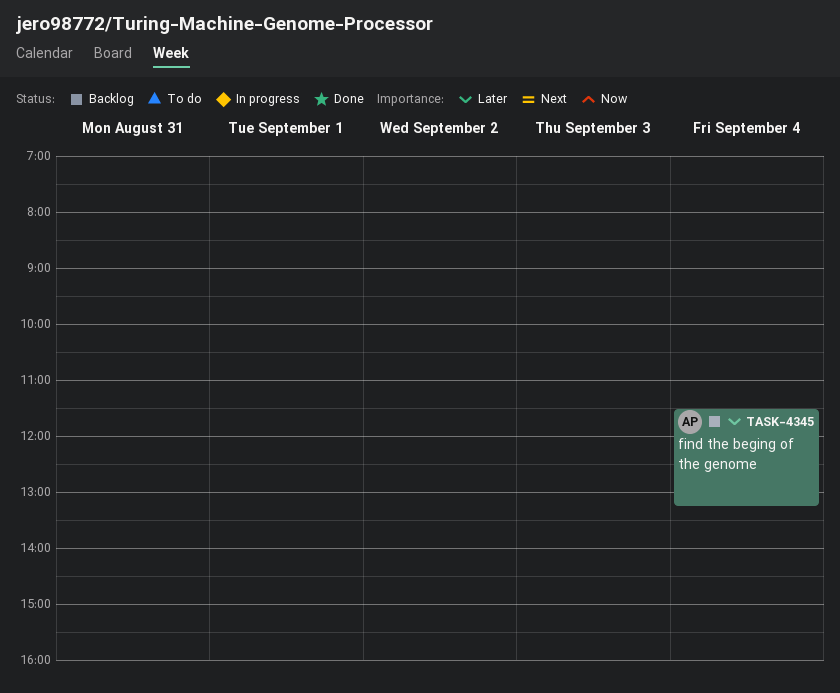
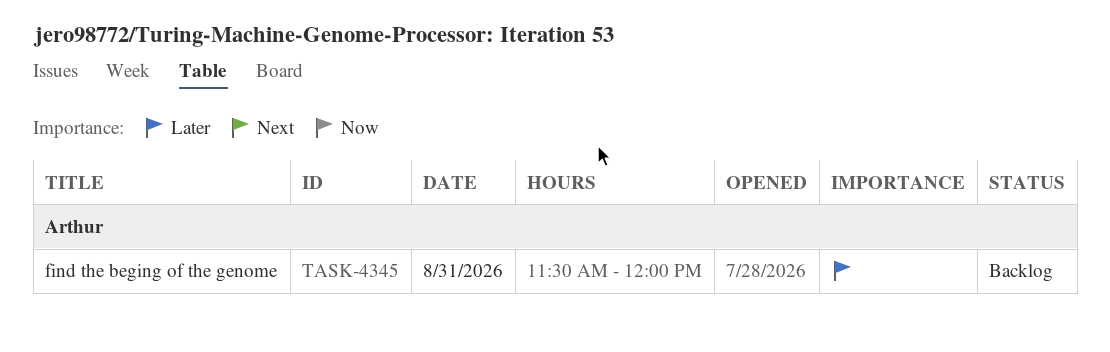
TASK-4345, day: Sep 4 -> Aug 31
TASK-4345, ends: 13:15 -> 12:00

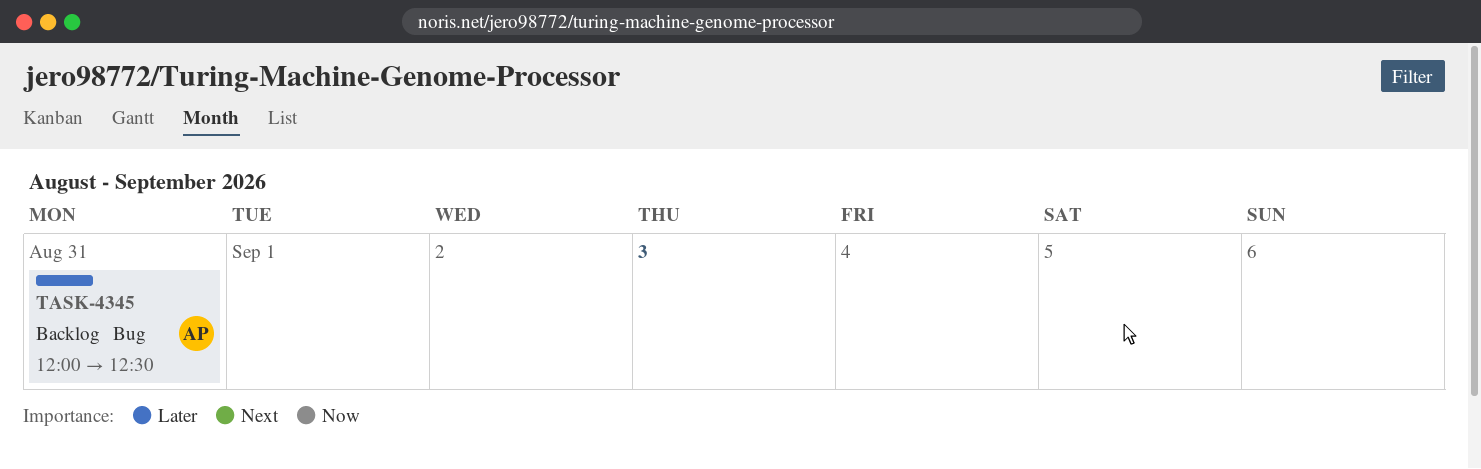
TASK-4345, begins: 11:30 -> 12:00
TASK-4345, ends: 12:00 -> 12:30

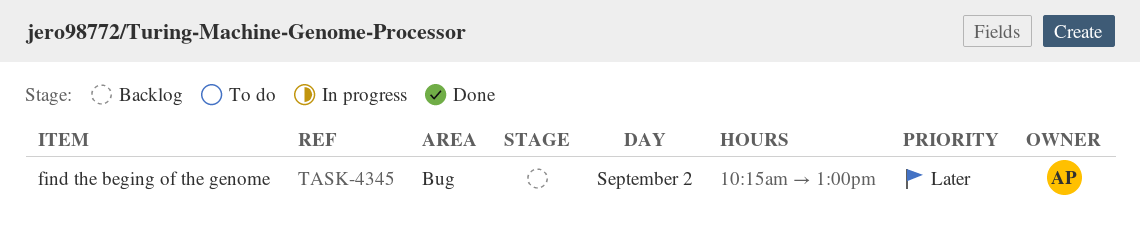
TASK-4345, day: Aug 31 -> Sep 2
TASK-4345, begins: 12:00 -> 10:15
TASK-4345, ends: 12:30 -> 13:00

